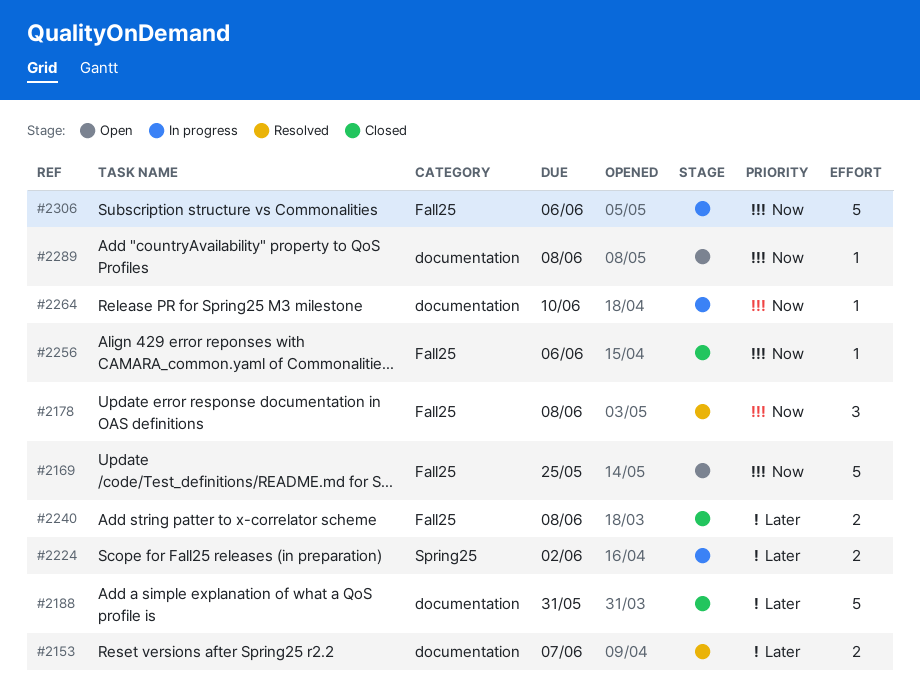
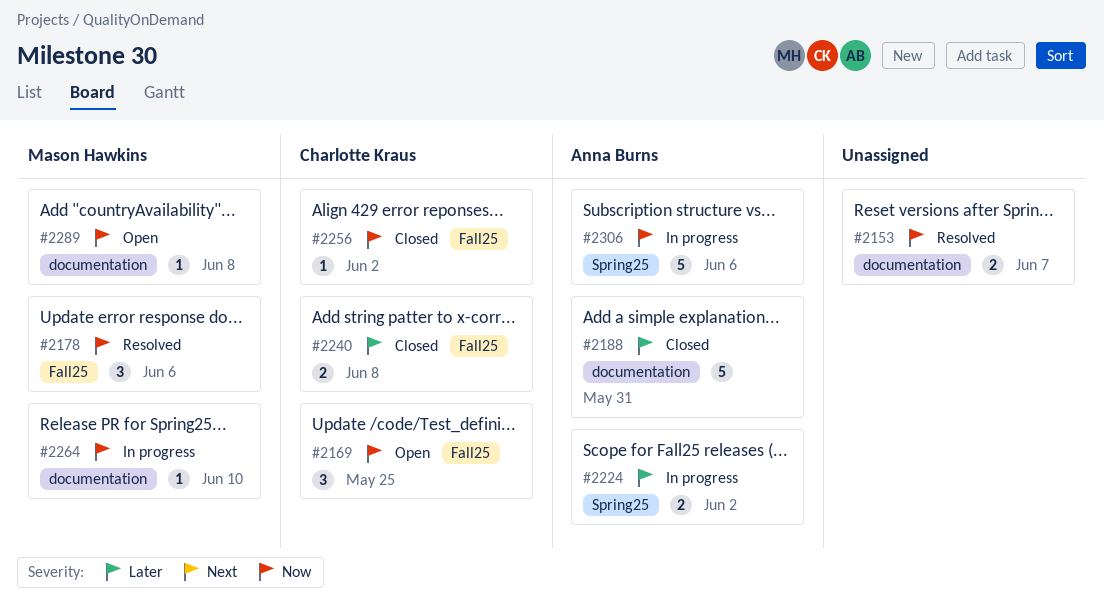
#2153, priority: Later -> Now
#2169, estimate: 5 -> 3
#2178, due: Jun 8 -> Jun 6
#2256, due: Jun 6 -> Jun 2
#2306, label: Fall25 -> Spring25

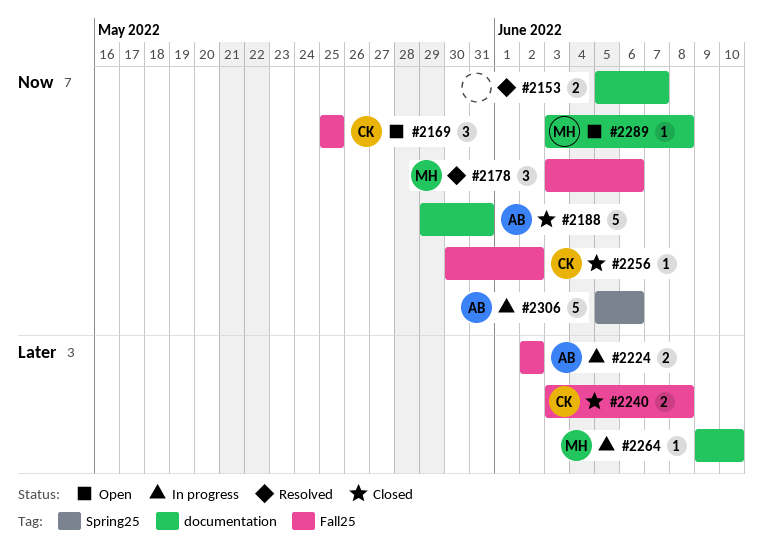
#2188, priority: Later -> Now
#2224, label: Spring25 -> Fall25
#2264, priority: Now -> Later

